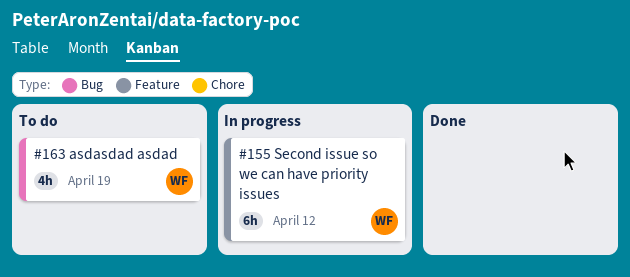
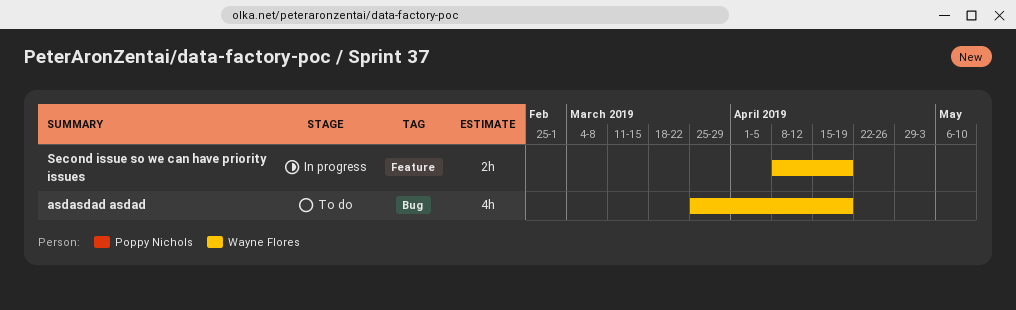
Second issue so we can have priority issues, estimate: 6h -> 2h
Second issue so we can have priority issues, due: Apr 12 -> Apr 19

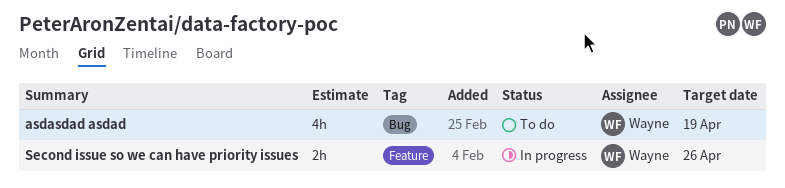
Second issue so we can have priority issues, due: Apr 19 -> Apr 26

